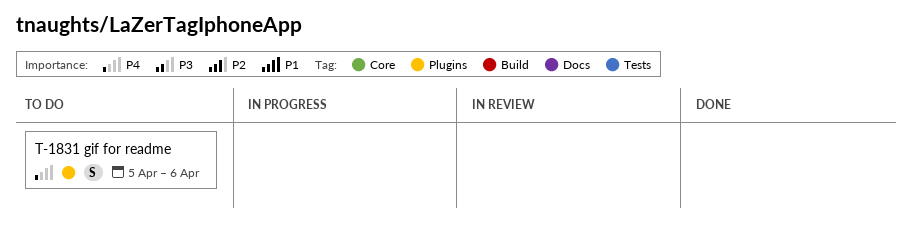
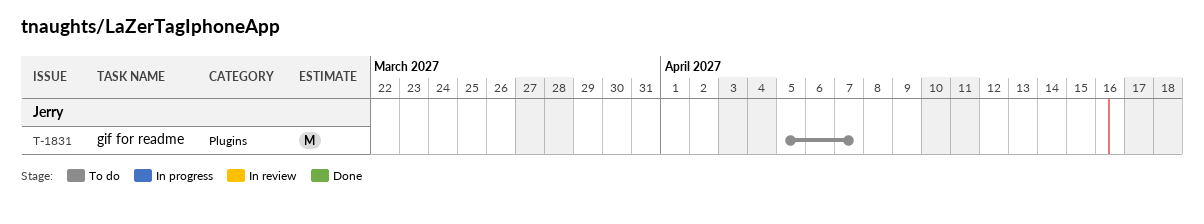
T-1831, estimate: S -> M
T-1831, due: Apr 6 -> Apr 7

